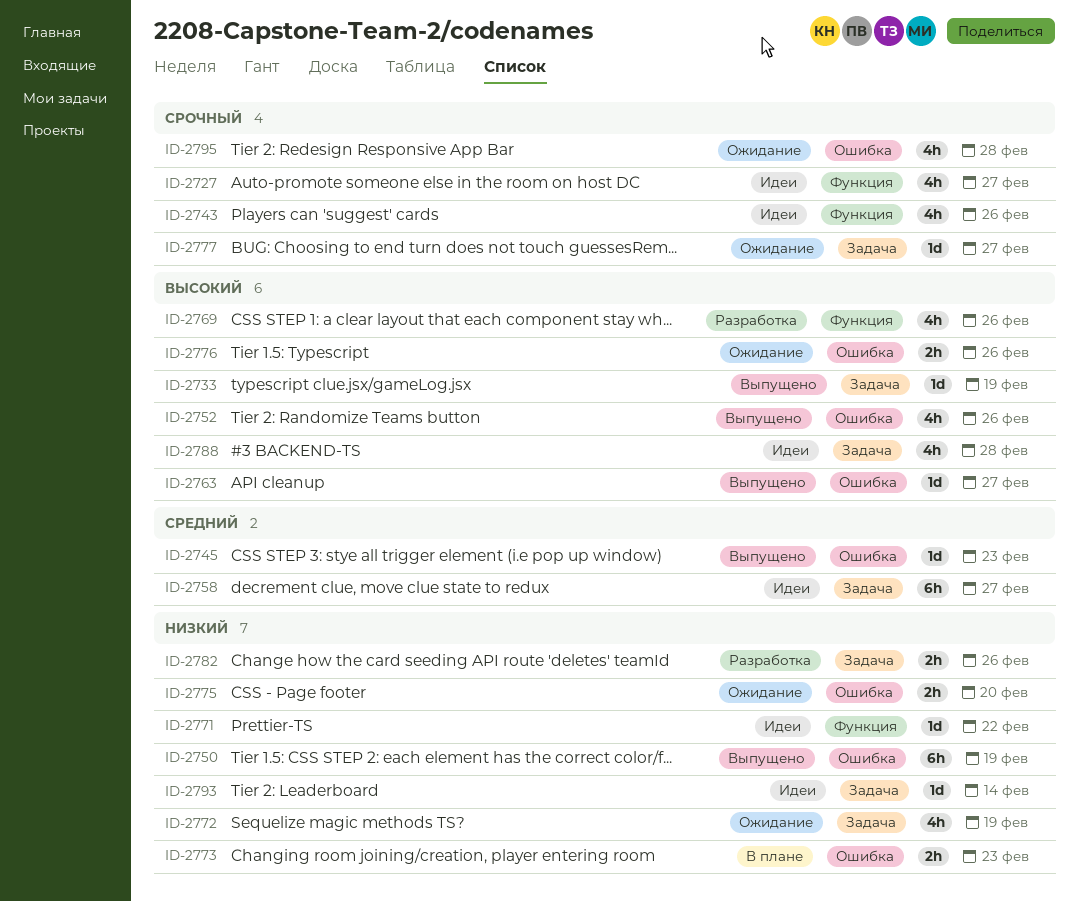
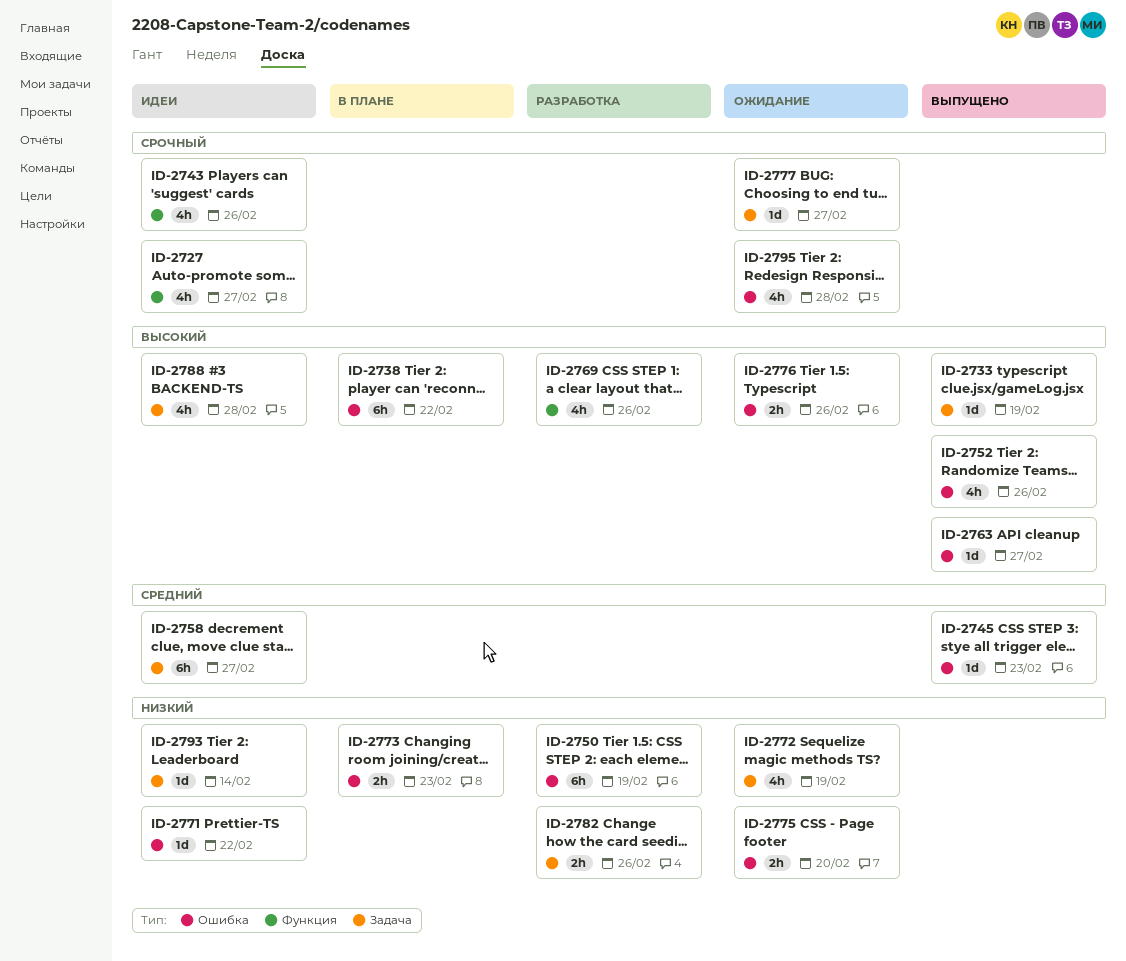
ID-2738: none -> present
ID-2750, status: Выпущено -> Разработка
ID-2771, label: Функция -> Ошибка

